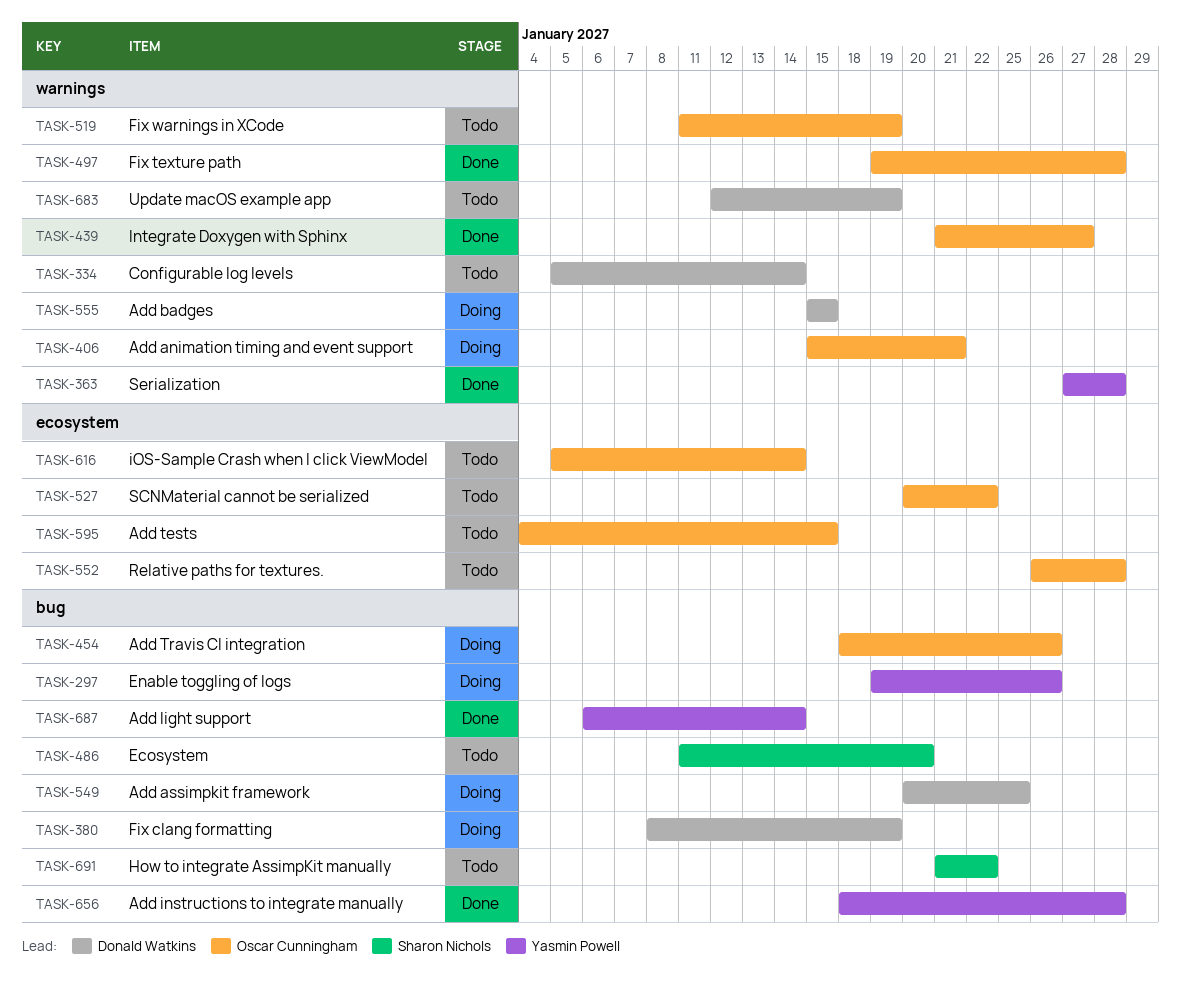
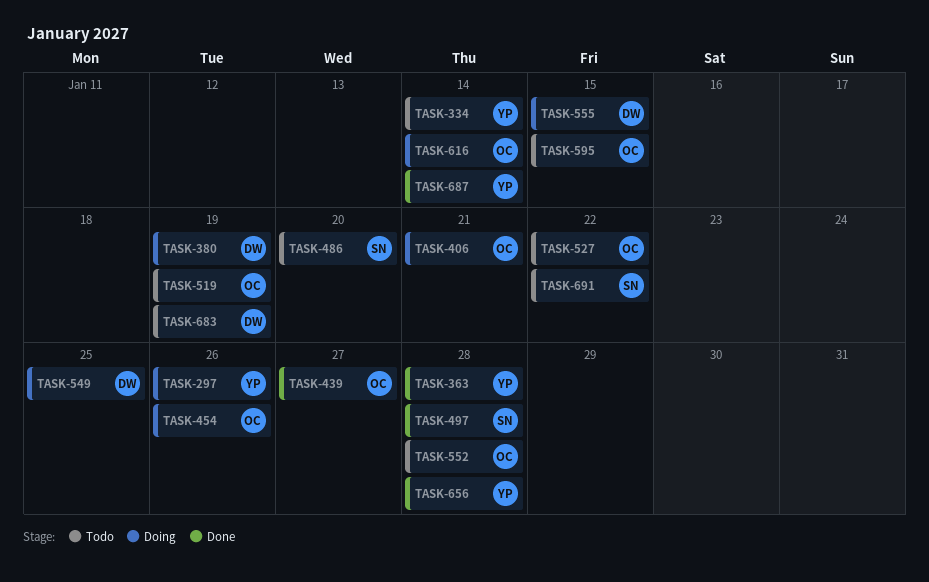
TASK-334, owner: Donald Watkins -> Yasmin Powell
TASK-497, owner: Oscar Cunningham -> Sharon Nichols
TASK-616, status: Todo -> Doing

